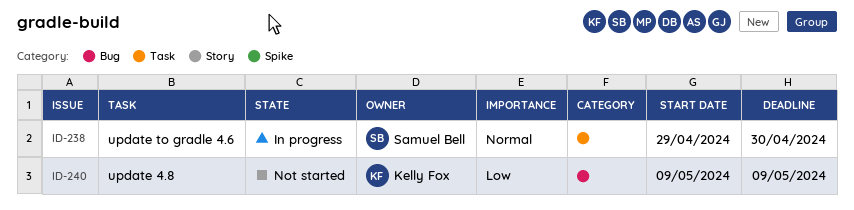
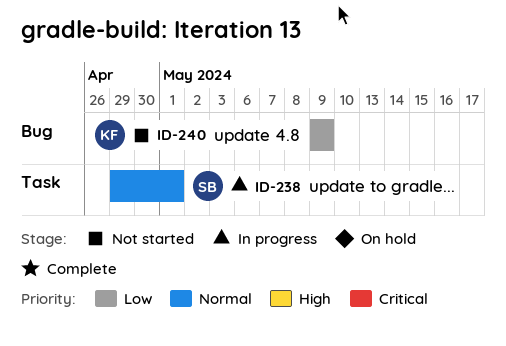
ID-238, due: Apr 30 -> May 1

